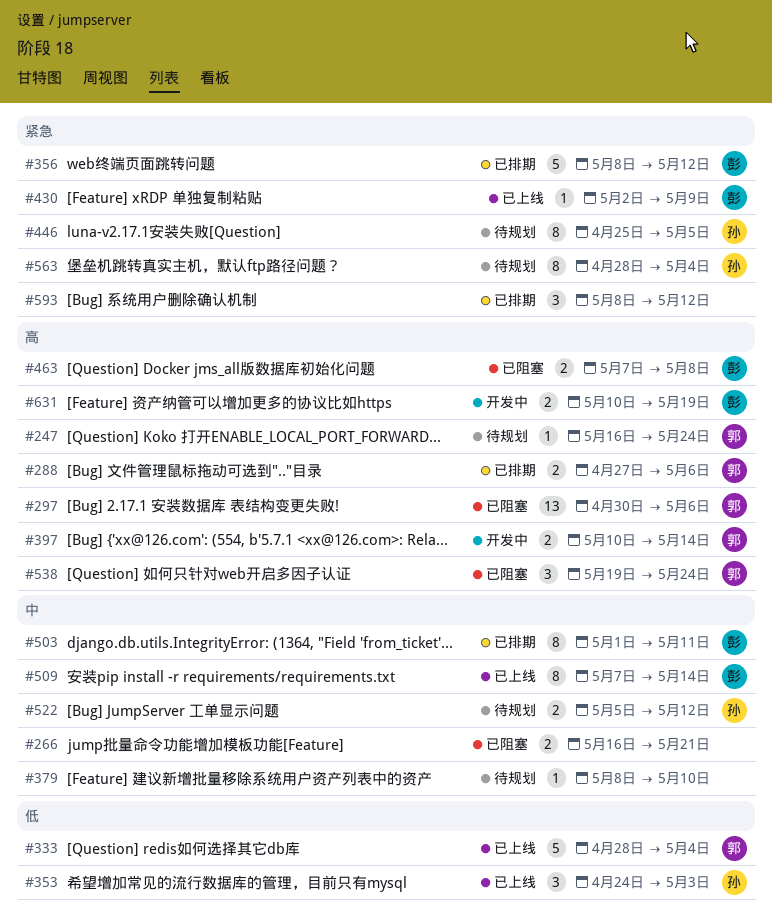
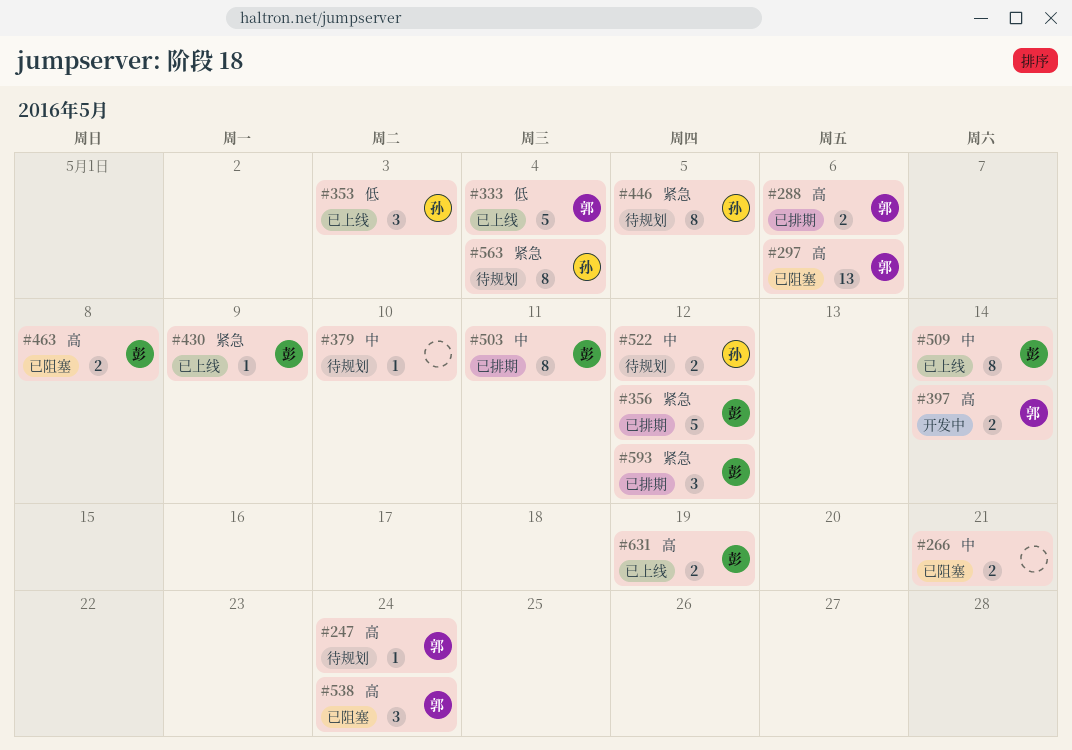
#593, owner: none -> 彭
#631, status: 开发中 -> 已上线

